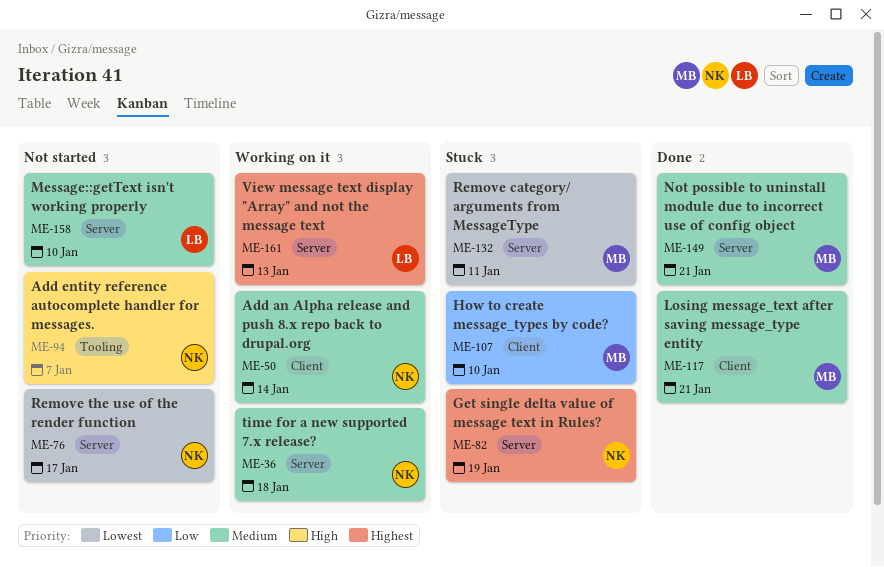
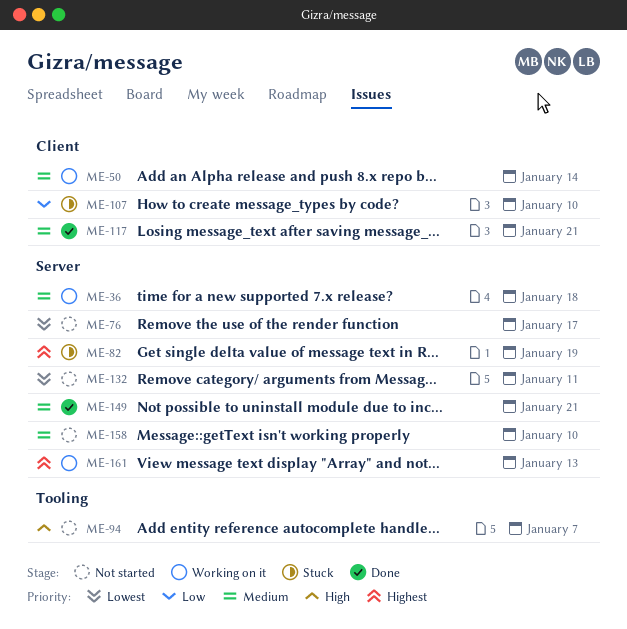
ME-132, status: Stuck -> Not started

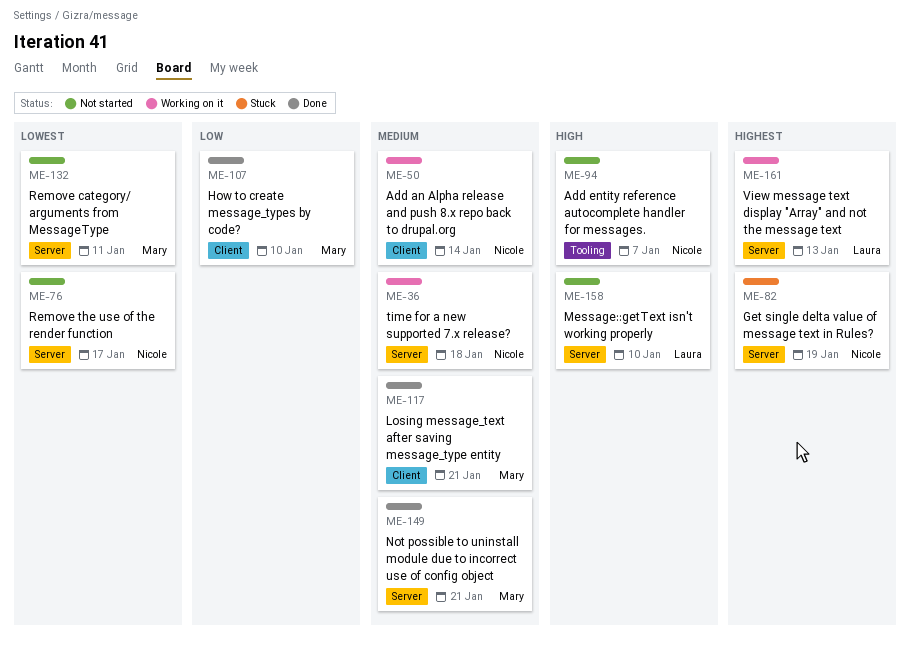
ME-107, status: Stuck -> Done
ME-158, priority: Medium -> High

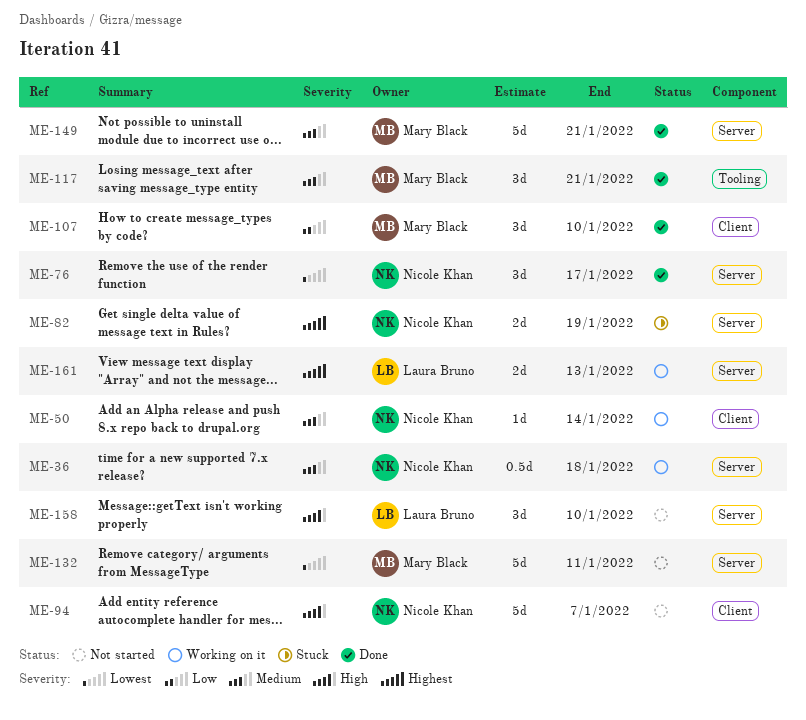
ME-76, status: Not started -> Done
ME-94, label: Tooling -> Client
ME-117, label: Client -> Tooling

